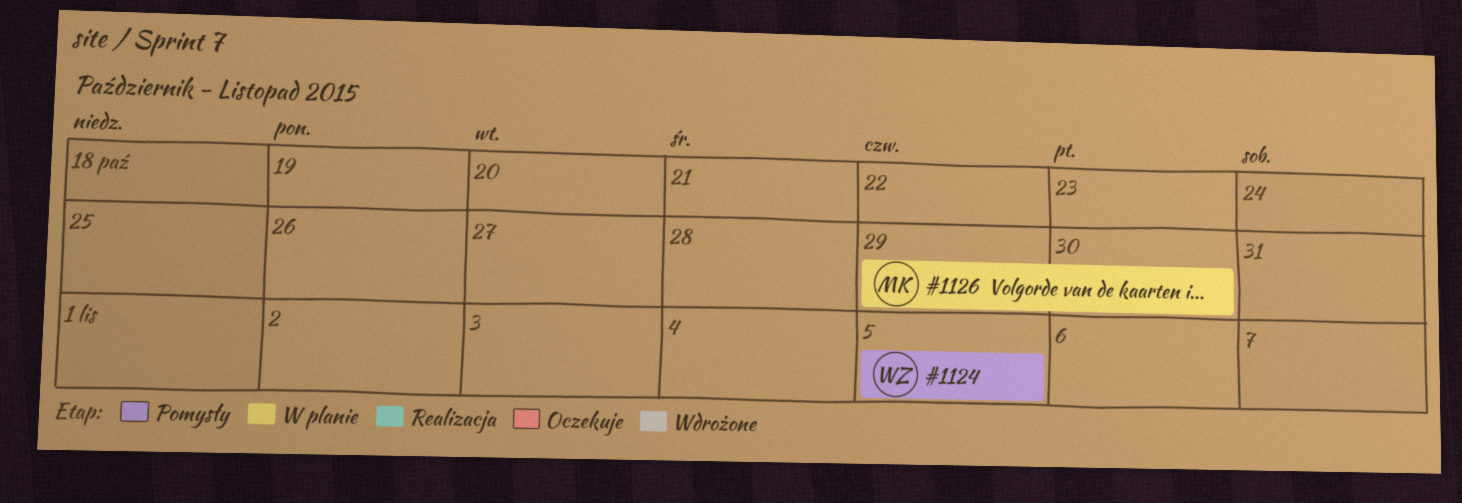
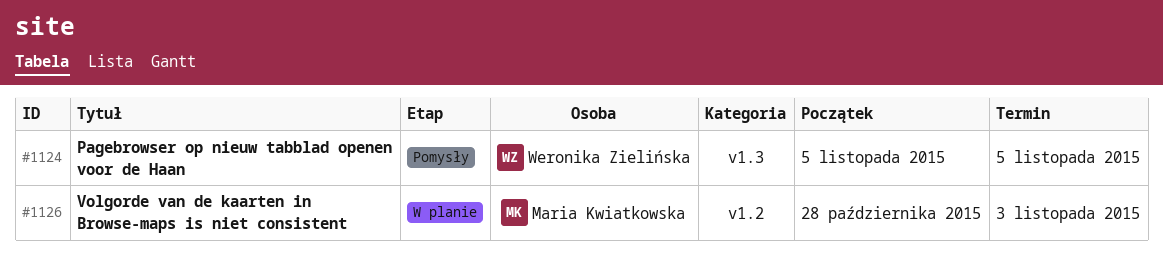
#1126, start: Oct 29 -> Oct 28
#1126, due: Oct 30 -> Nov 3

